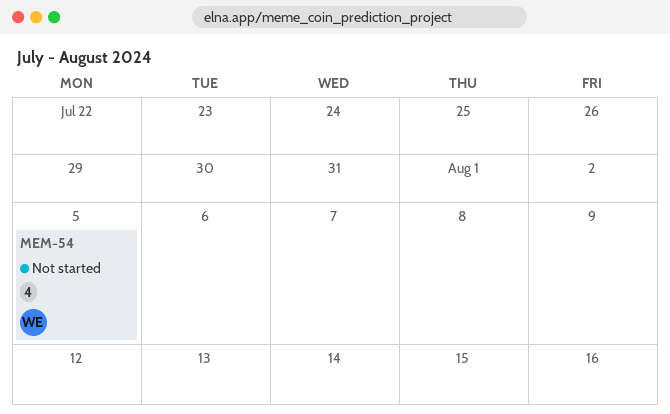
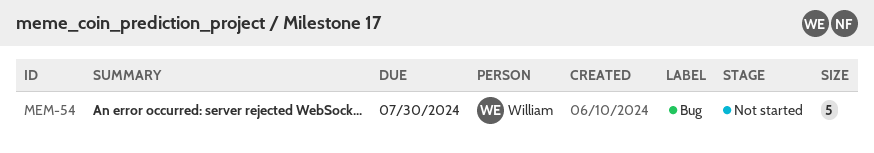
MEM-54, estimate: 4 -> 5
MEM-54, due: Aug 5 -> Jul 30

